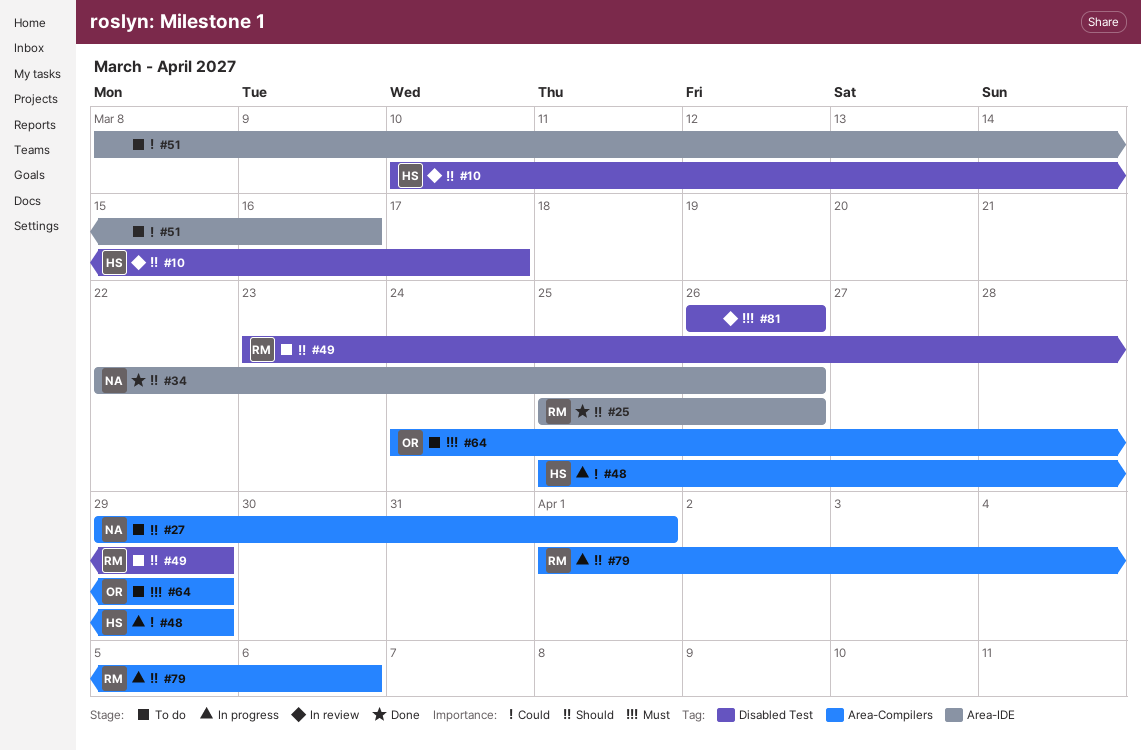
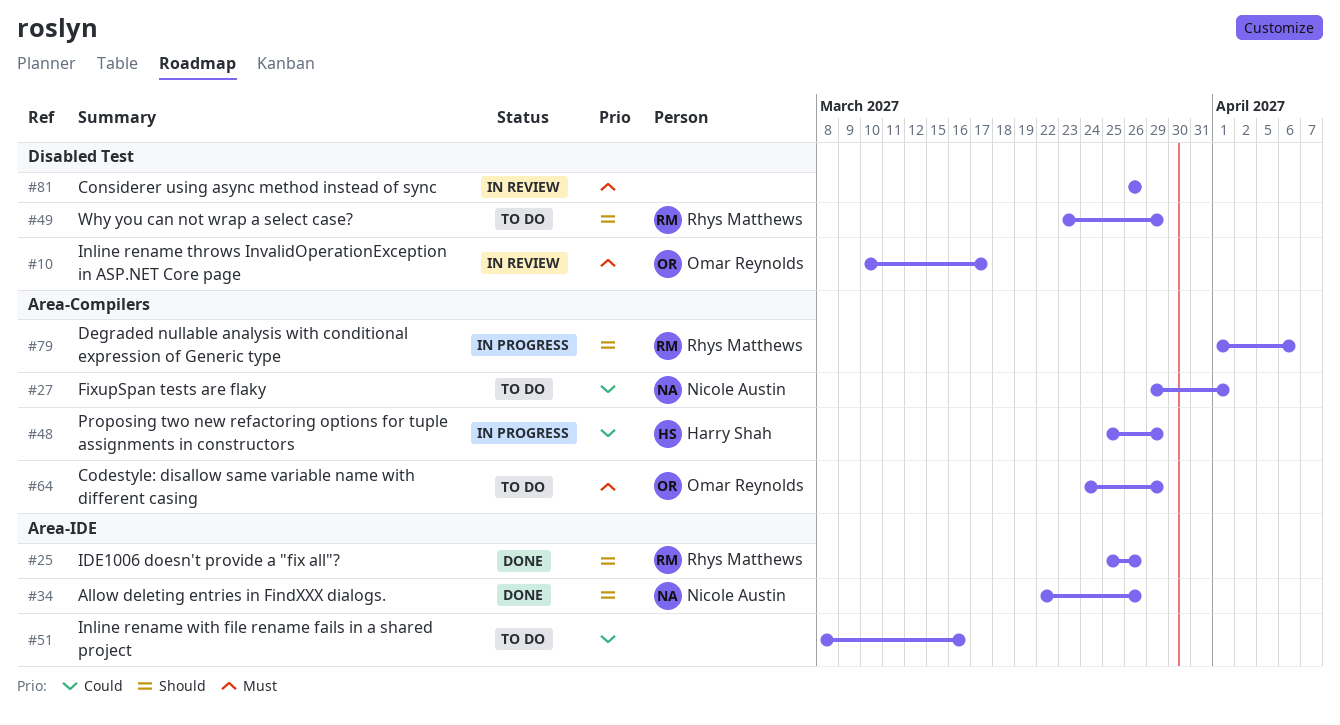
#10, owner: Harry Shah -> Omar Reynolds
#10, priority: Should -> Must
#27, priority: Should -> Could

